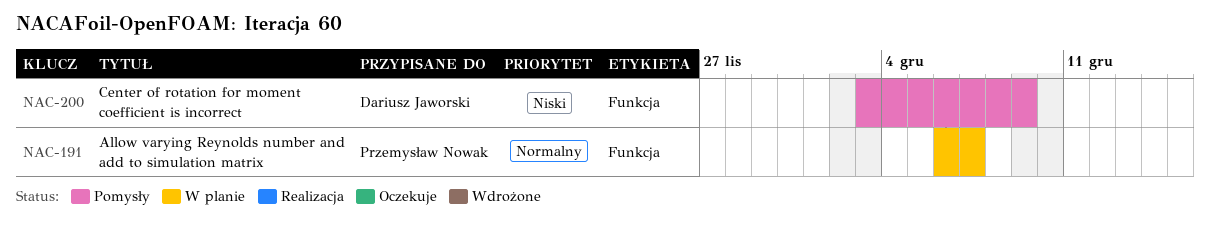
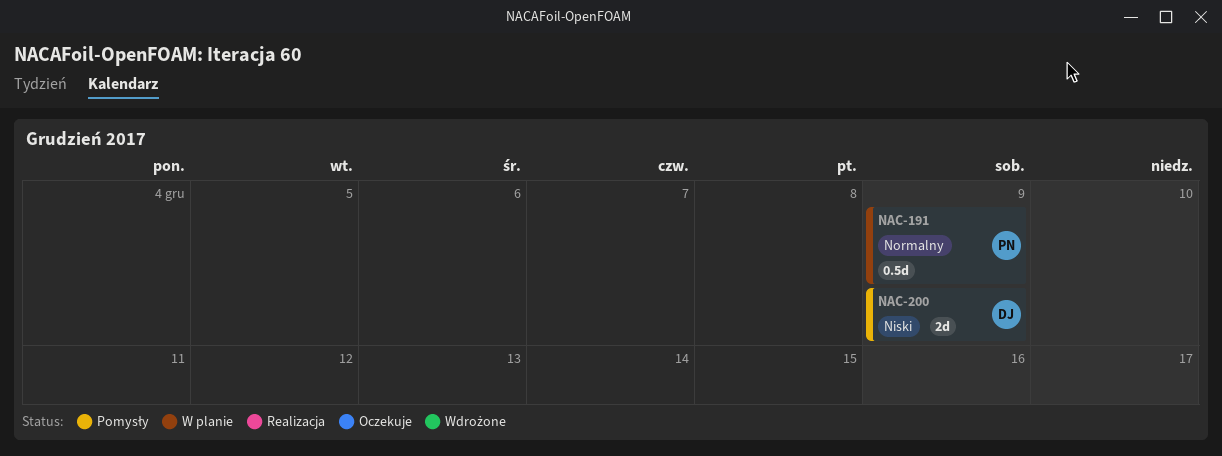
NAC-191, due: Dec 7 -> Dec 9

